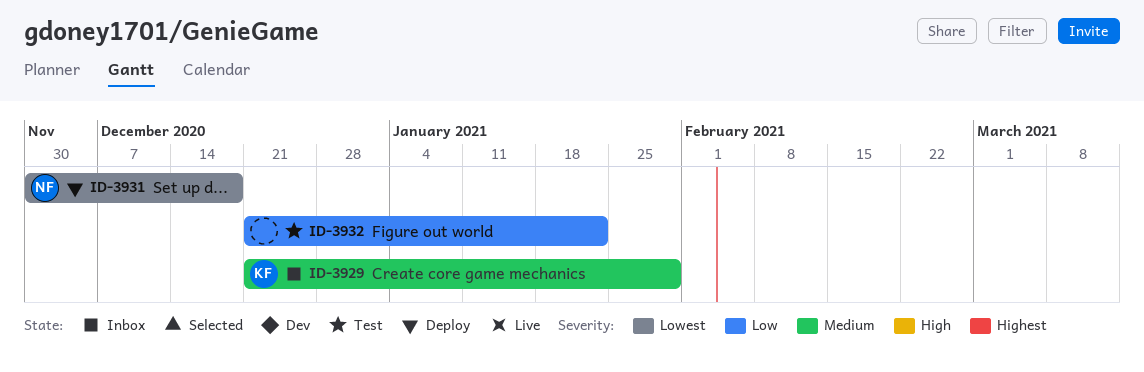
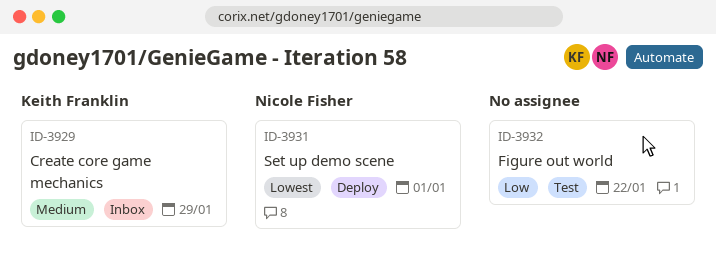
ID-3931, due: Dec 18 -> Jan 1

